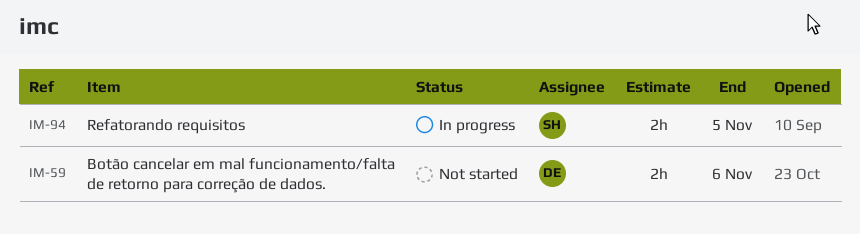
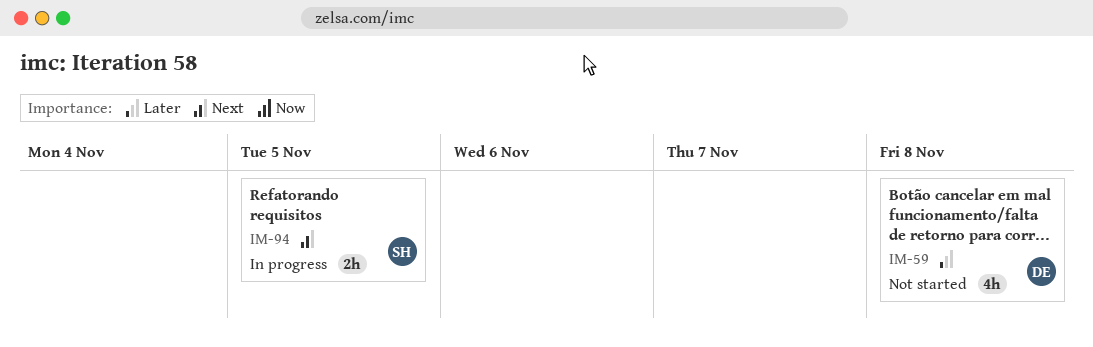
IM-59, estimate: 2h -> 4h
IM-59, due: Nov 6 -> Nov 8

